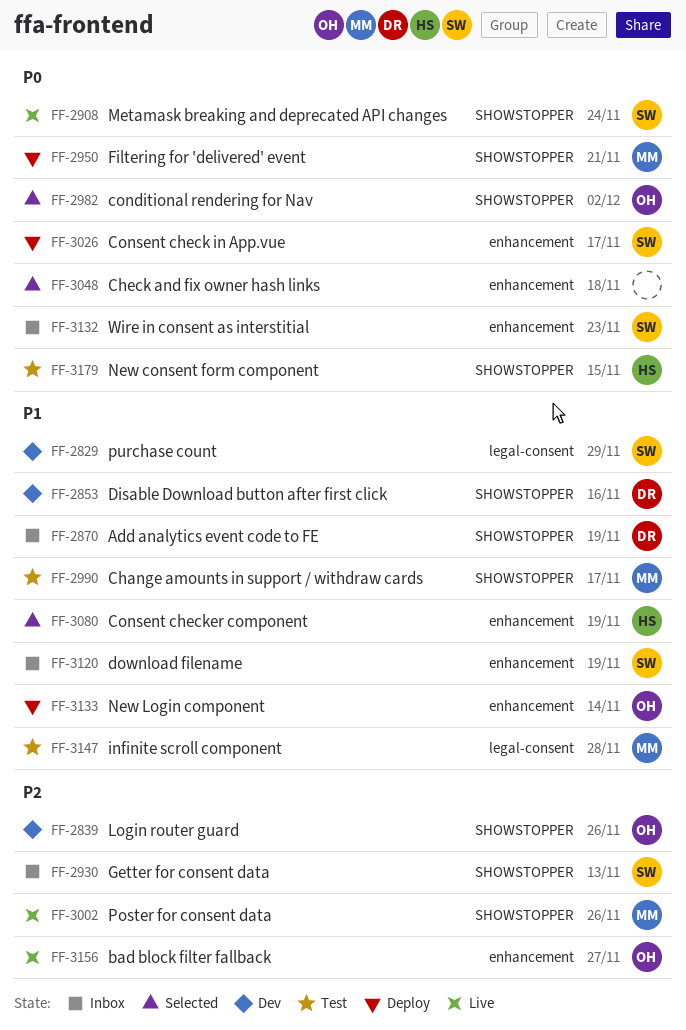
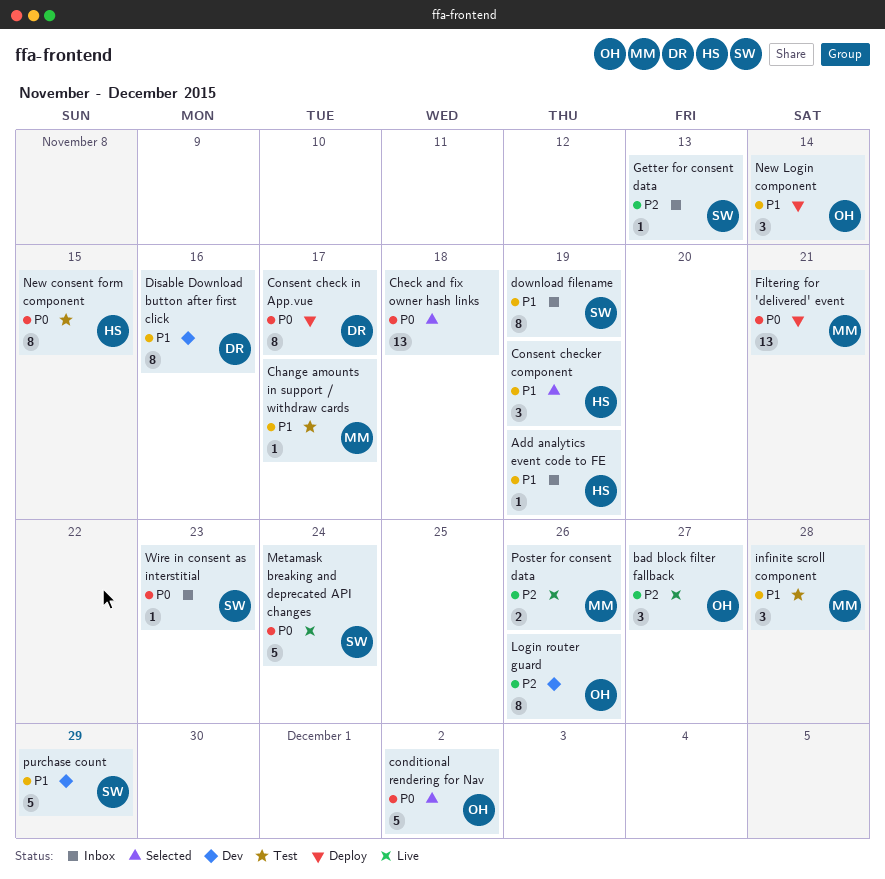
Add analytics event code to FE, owner: DR -> HS
Consent check in App.vue, owner: SW -> DR

